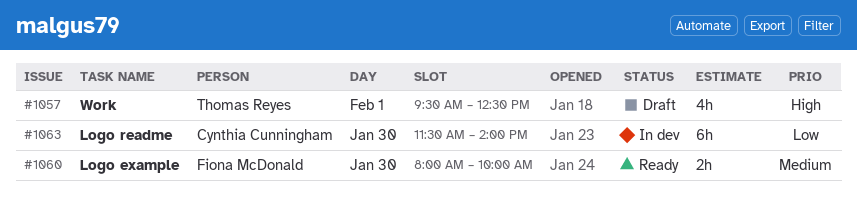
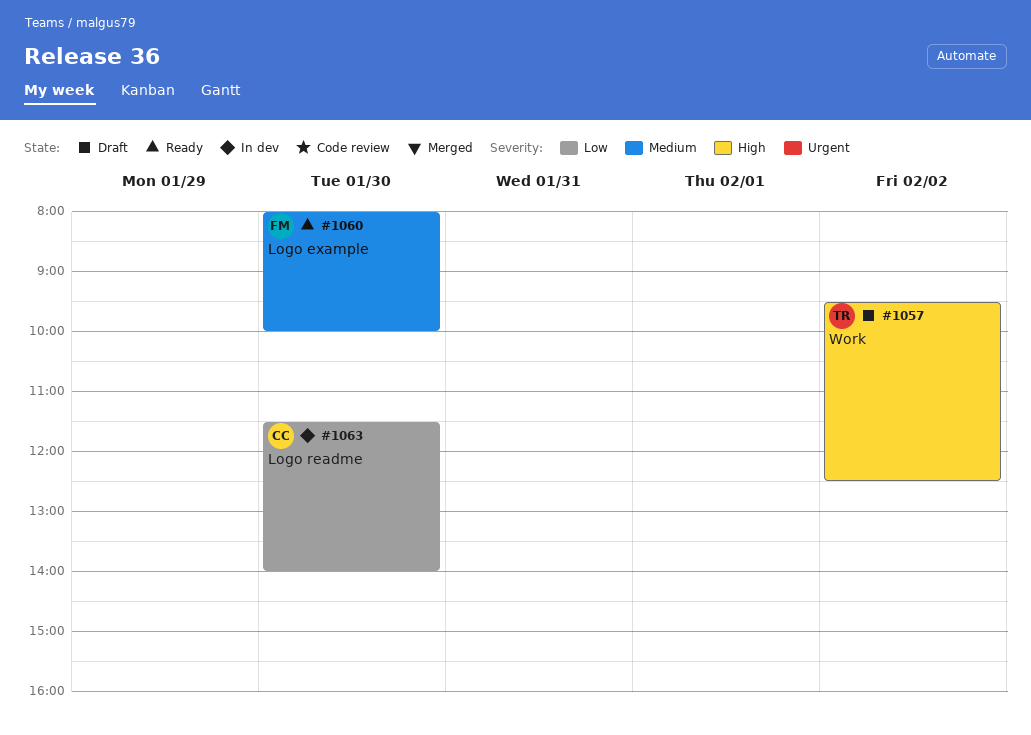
#1057, day: Feb 1 -> Feb 2

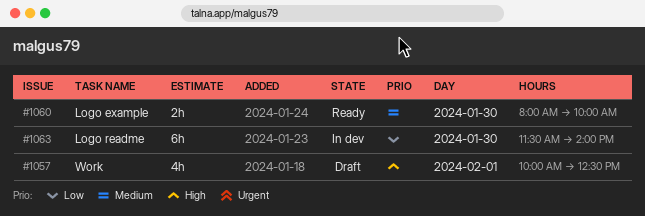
#1057, day: Feb 2 -> Feb 1
#1057, begins: 09:30 -> 10:00

